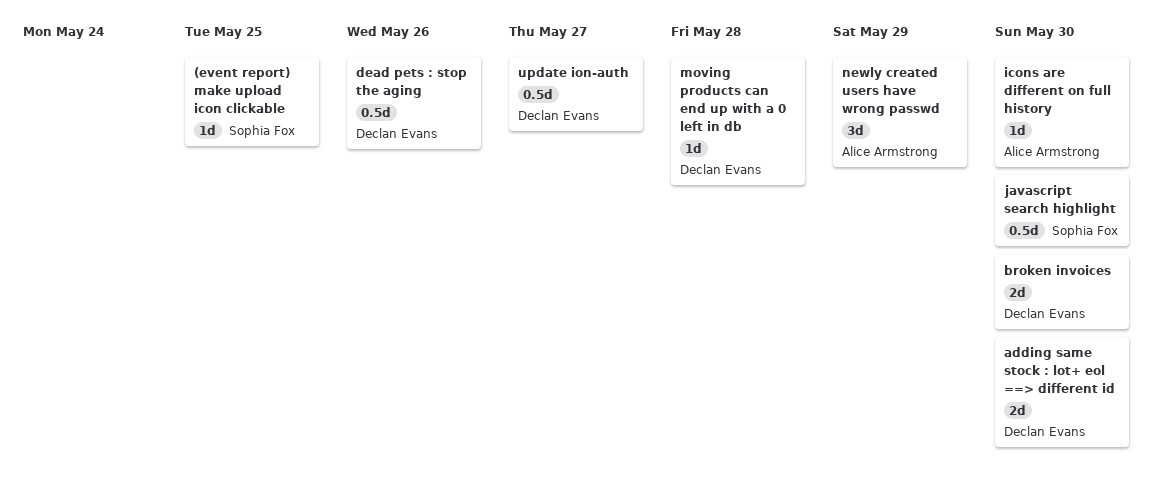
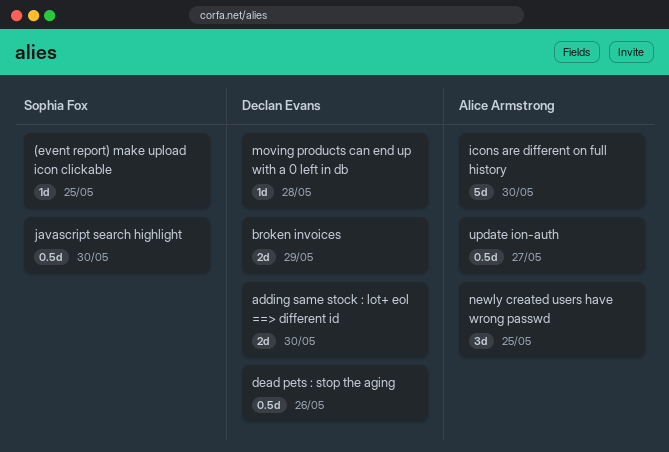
broken invoices, due: May 30 -> May 29
icons are different on full history, estimate: 1d -> 5d
newly created users have wrong passwd, due: May 29 -> May 25
update ion-auth, owner: Declan Evans -> Alice Armstrong

